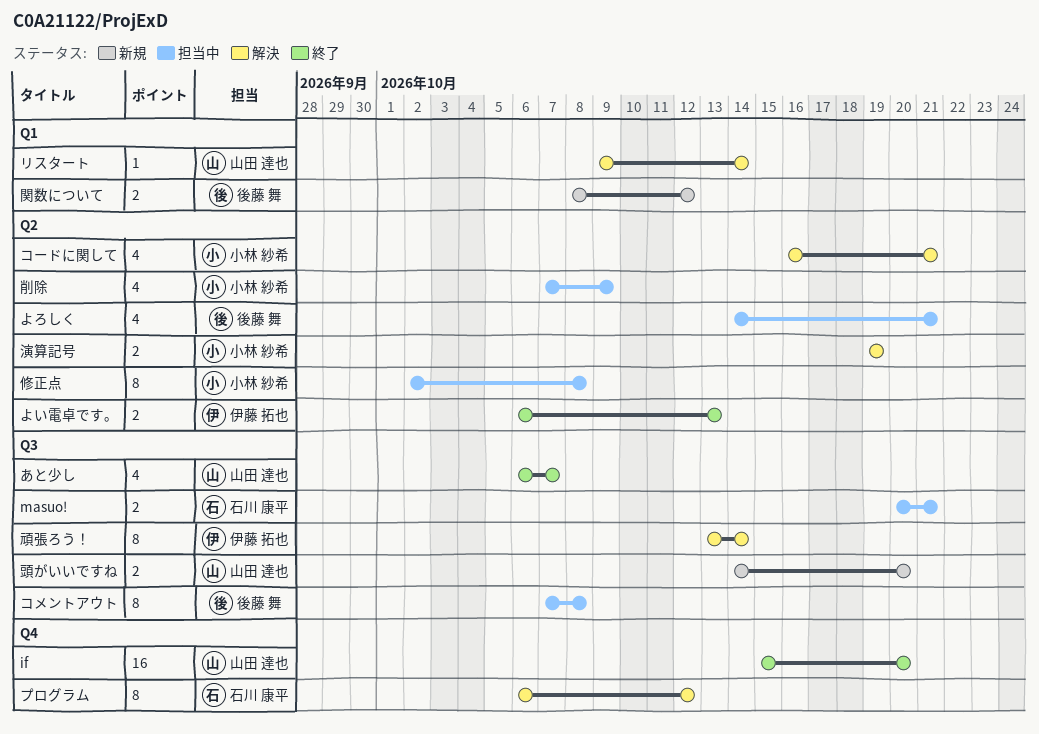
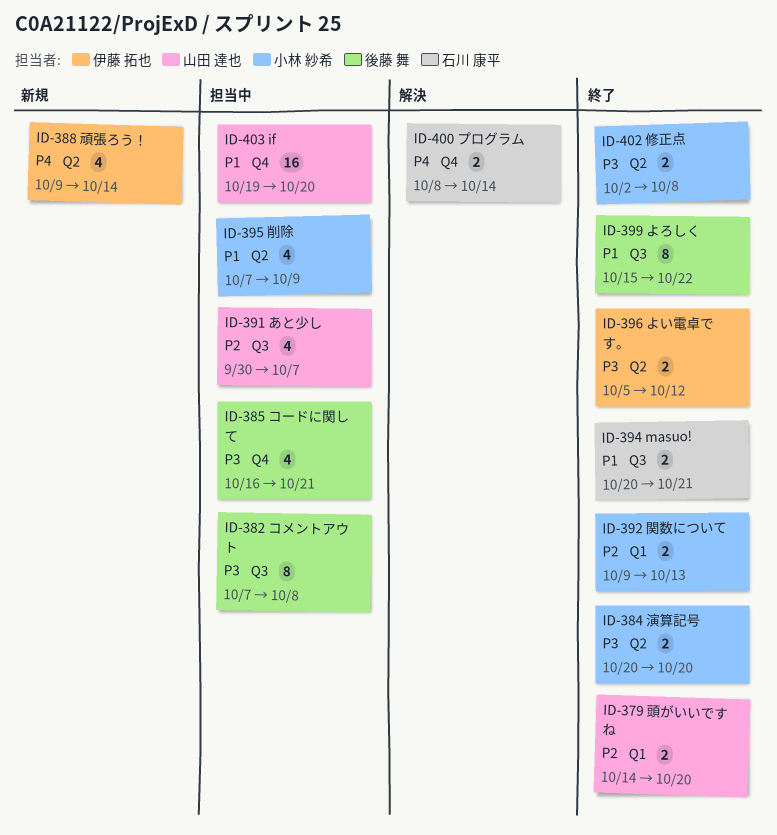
if, status: 終了 -> 担当中
if, start: Oct 15 -> Oct 19
masuo!, status: 担当中 -> 終了
あと少し, status: 終了 -> 担当中
あと少し, start: Oct 6 -> Sep 30
よい電卓です。, start: Oct 6 -> Oct 5
よい電卓です。, due: Oct 13 -> Oct 12
よろしく, status: 担当中 -> 終了
よろしく, label: Q2 -> Q3
よろしく, estimate: 4 -> 8
よろしく, start: Oct 14 -> Oct 15
よろしく, due: Oct 21 -> Oct 22
コードに関して, status: 解決 -> 担当中
コードに関して, owner: 小林 紗希 -> 後藤 舞
コードに関して, label: Q2 -> Q4
プログラム, estimate: 8 -> 2
プログラム, start: Oct 6 -> Oct 8
プログラム, due: Oct 12 -> Oct 14
リスタート: present -> none
修正点, status: 担当中 -> 終了
修正点, estimate: 8 -> 2
演算記号, status: 解決 -> 終了
演算記号, start: Oct 19 -> Oct 20
演算記号, due: Oct 19 -> Oct 20
関数について, status: 新規 -> 終了
関数について, owner: 後藤 舞 -> 小林 紗希
関数について, start: Oct 8 -> Oct 9
関数について, due: Oct 12 -> Oct 13
頑張ろう！, status: 解決 -> 新規
頑張ろう！, label: Q3 -> Q2
頑張ろう！, estimate: 8 -> 4
頑張ろう！, start: Oct 13 -> Oct 9
頭がいいですね, status: 新規 -> 終了
頭がいいですね, label: Q3 -> Q1

